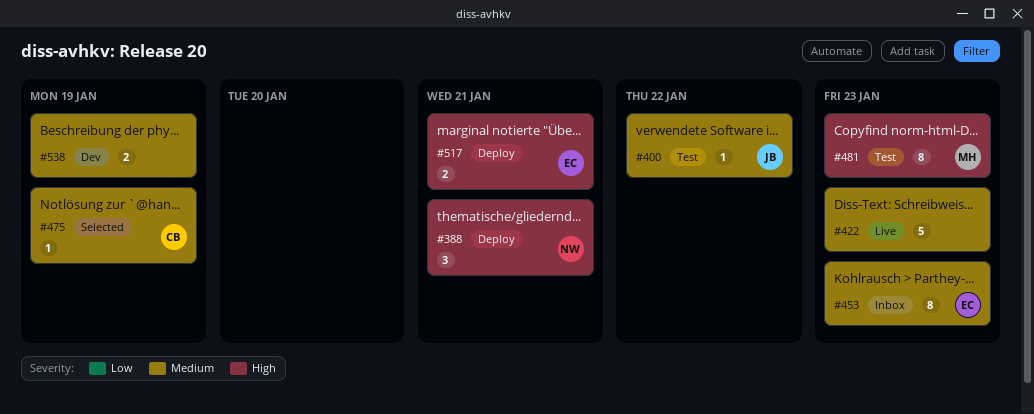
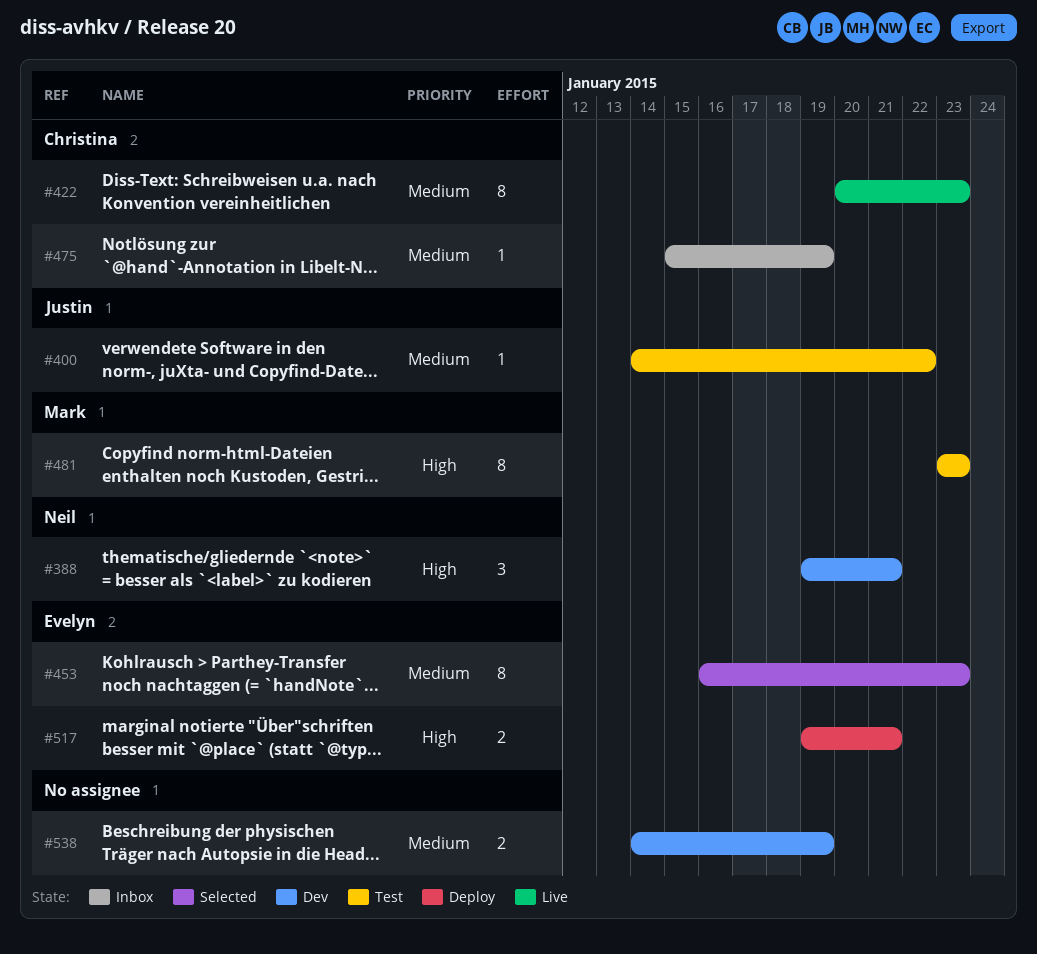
#388, status: Deploy -> Dev
#422, owner: none -> Christina
#422, estimate: 5 -> 8
#453, status: Inbox -> Selected
#475, status: Selected -> Inbox

